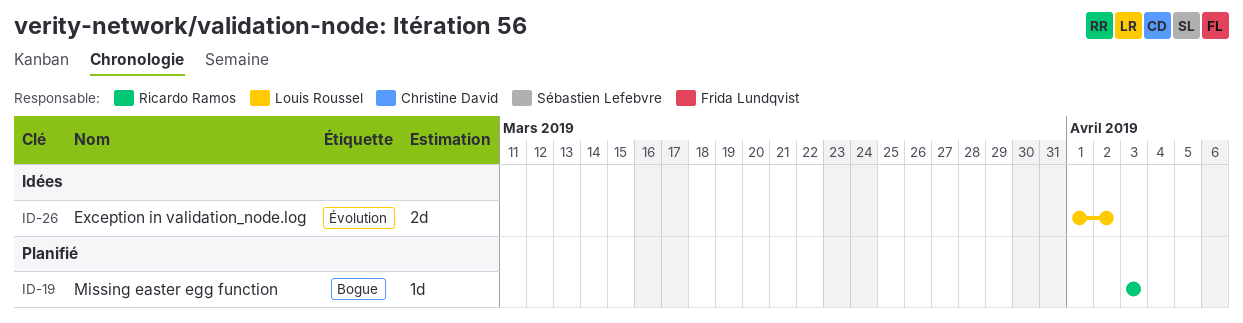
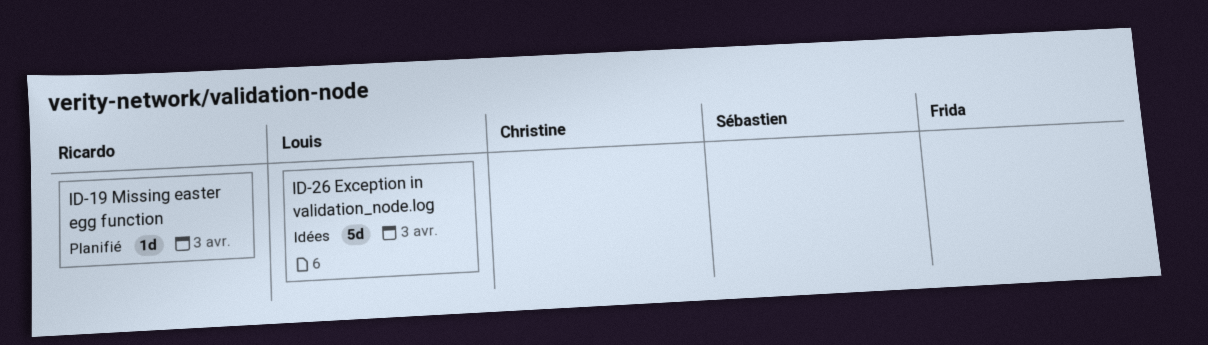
ID-26, estimate: 2d -> 5d
ID-26, due: Apr 2 -> Apr 3

